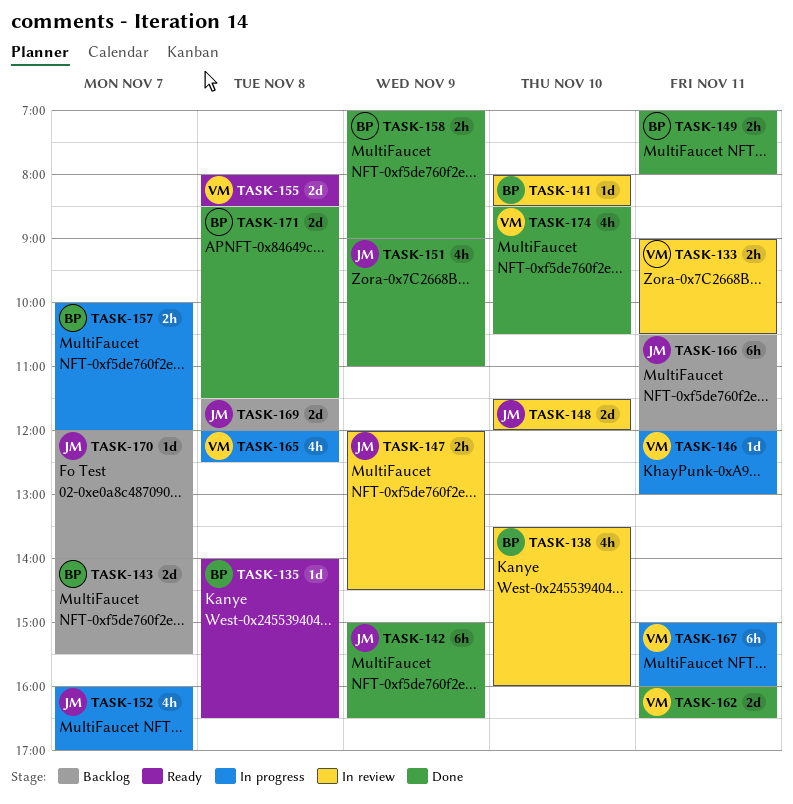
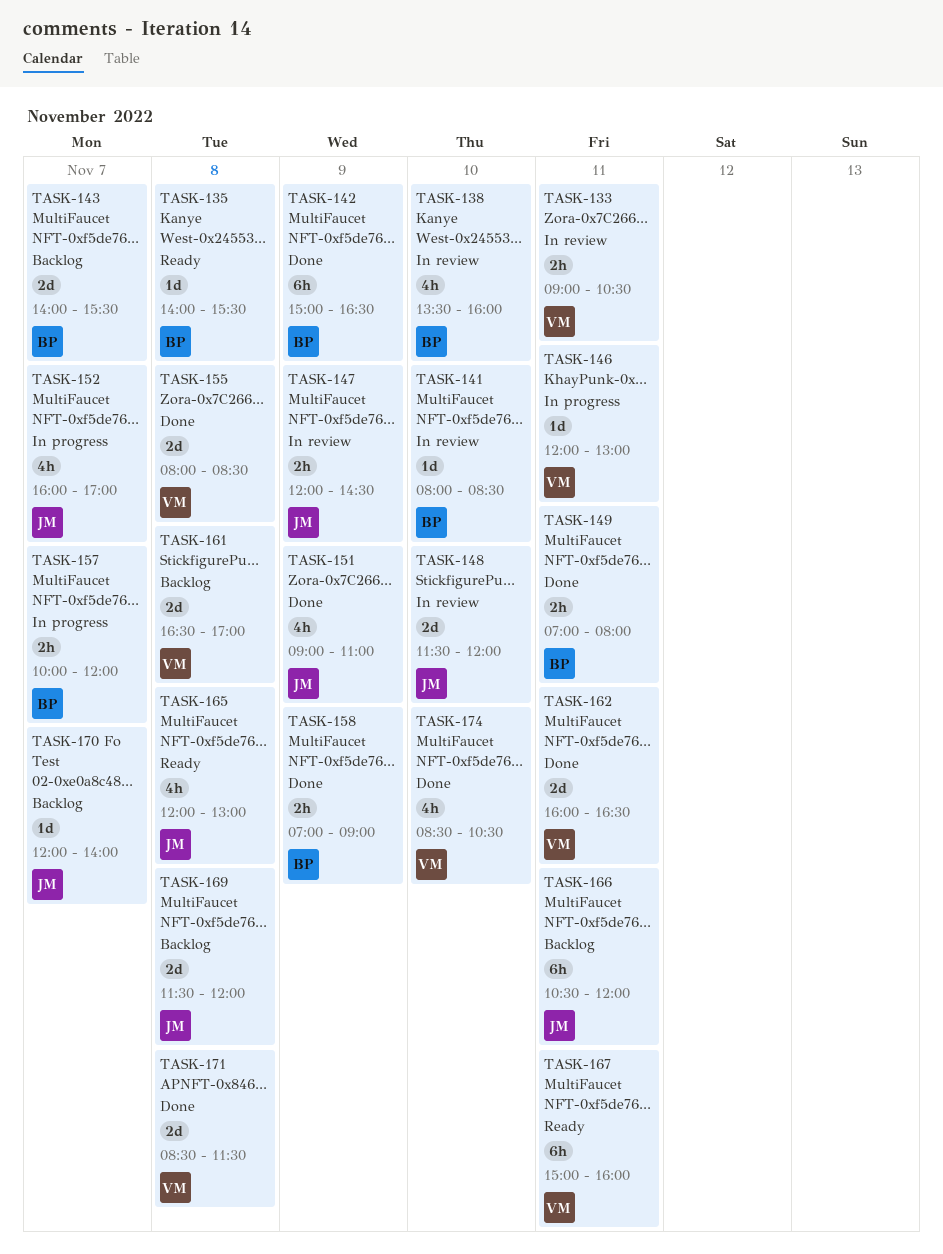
TASK-135, ends: 16:30 -> 15:30
TASK-142, owner: JM -> BP
TASK-155, status: Ready -> Done
TASK-161: none -> present
TASK-165, status: In progress -> Ready
TASK-165, owner: VM -> JM
TASK-165, ends: 12:30 -> 13:00
TASK-167, status: In progress -> Ready
TASK-171, owner: BP -> VM

